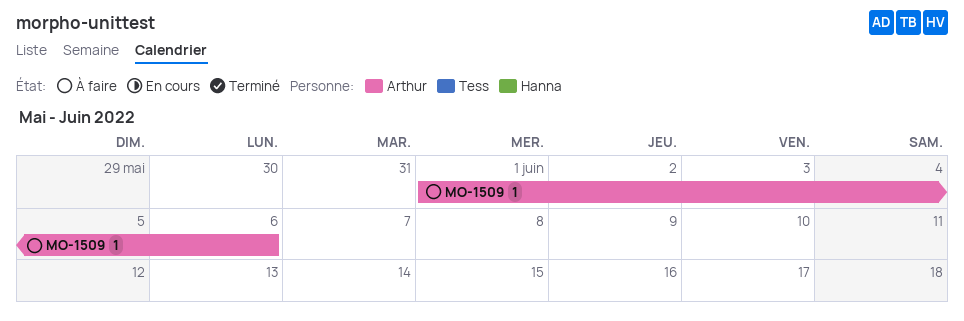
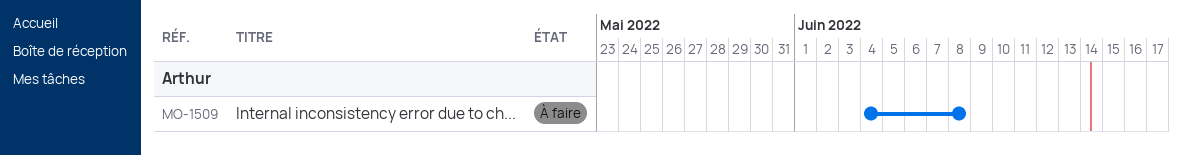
MO-1509, start: Jun 1 -> Jun 4
MO-1509, due: Jun 6 -> Jun 8

